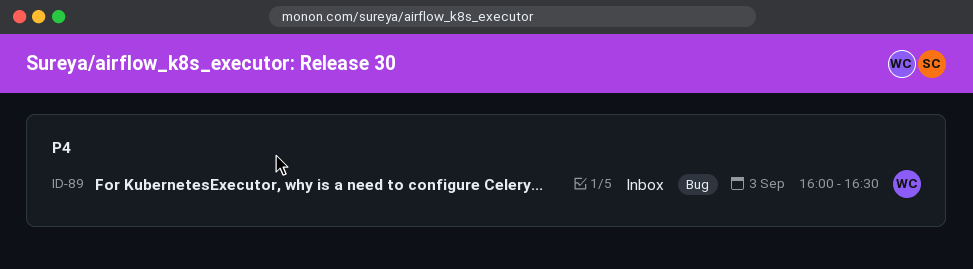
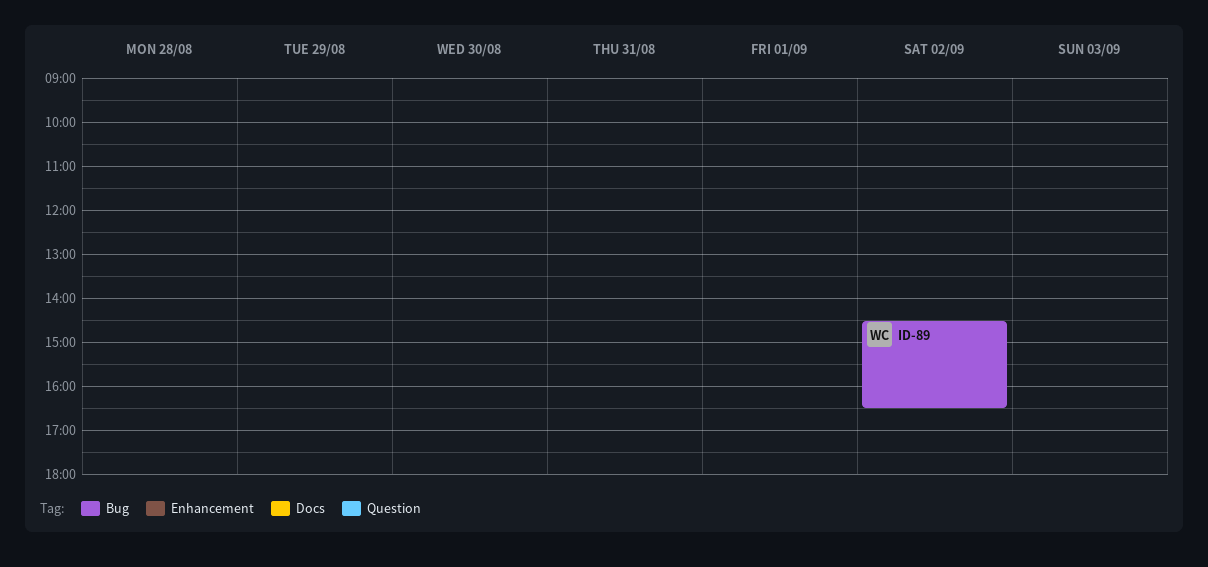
ID-89, day: Sep 3 -> Sep 2
ID-89, begins: 16:00 -> 14:30

